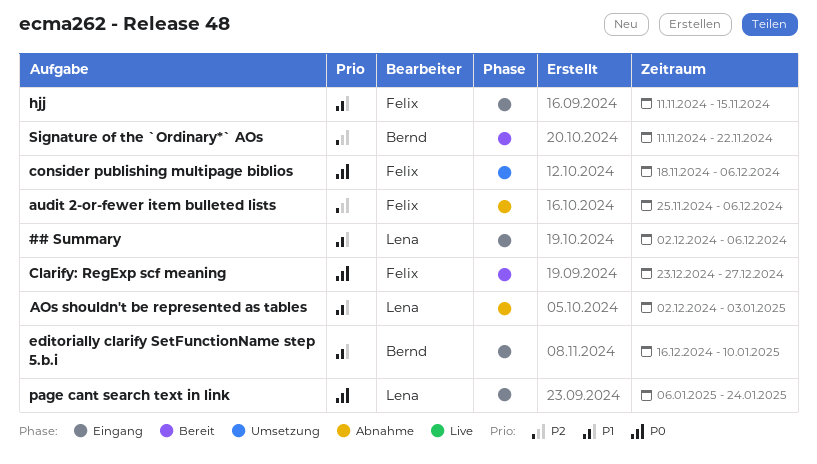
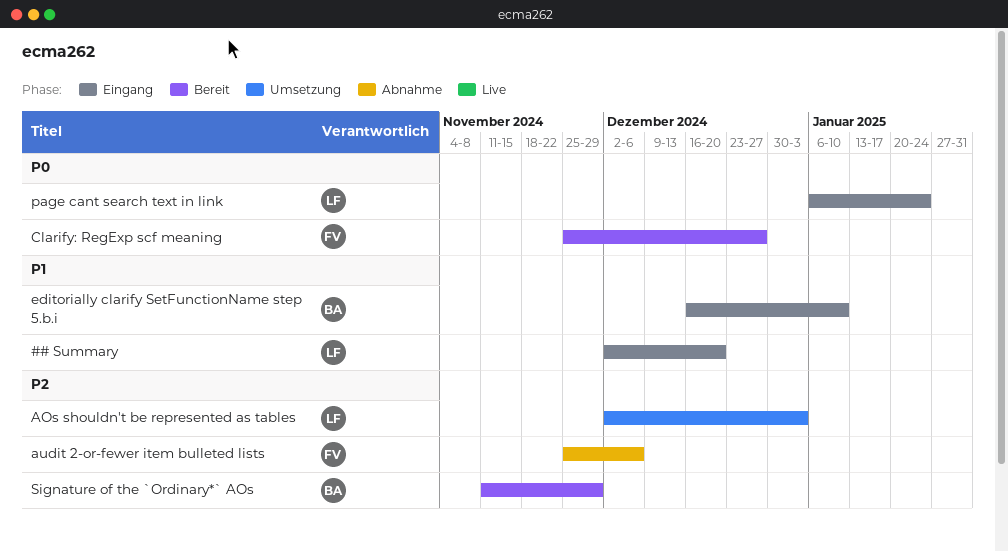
## Summary, due: Dec 6 -> Dec 20
AOs shouldn't be represented as tables, status: Abnahme -> Umsetzung
AOs shouldn't be represented as tables, priority: P1 -> P2
Clarify: RegExp scf meaning, start: Dec 23 -> Nov 25
consider publishing multipage biblios: present -> none
hjj: present -> none
Signature of the `Ordinary*` AOs, due: Nov 22 -> Nov 29

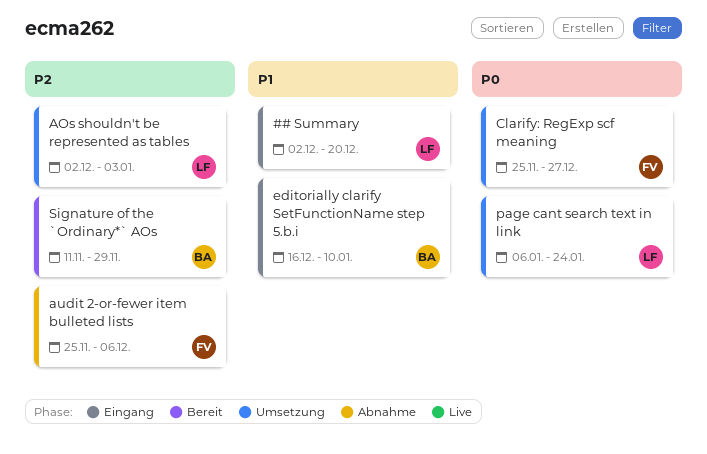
Clarify: RegExp scf meaning, status: Bereit -> Umsetzung
page cant search text in link, status: Eingang -> Umsetzung

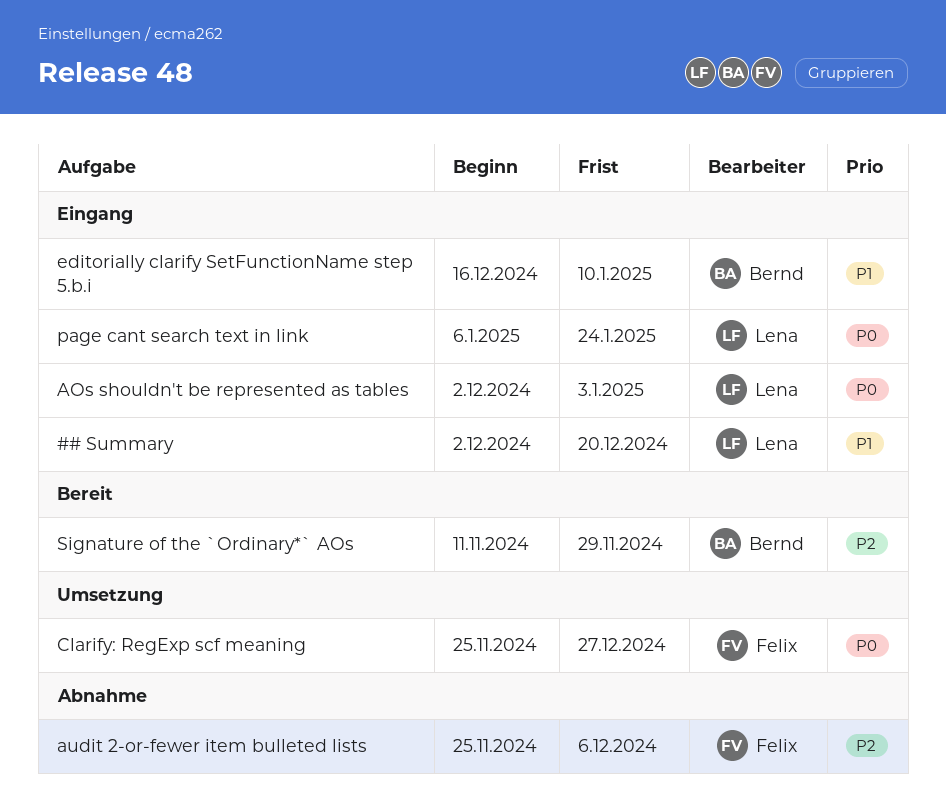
AOs shouldn't be represented as tables, status: Umsetzung -> Eingang
AOs shouldn't be represented as tables, priority: P2 -> P0
page cant search text in link, status: Umsetzung -> Eingang

